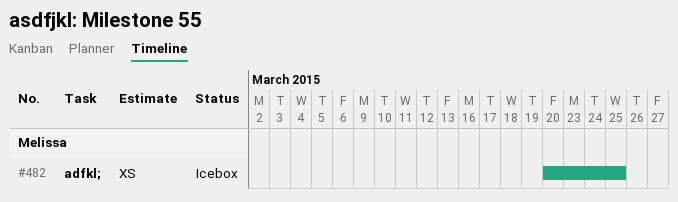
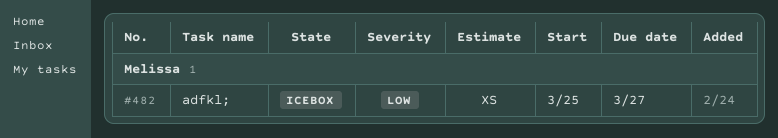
#482, start: Mar 20 -> Mar 25
#482, due: Mar 25 -> Mar 27

